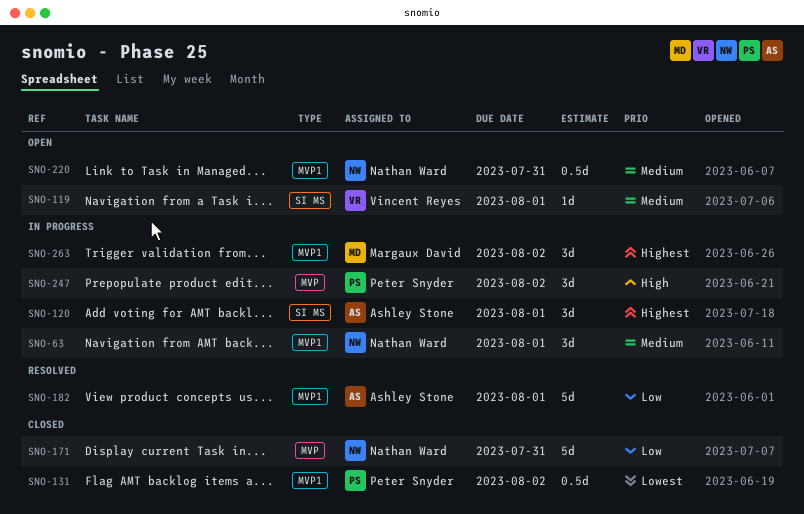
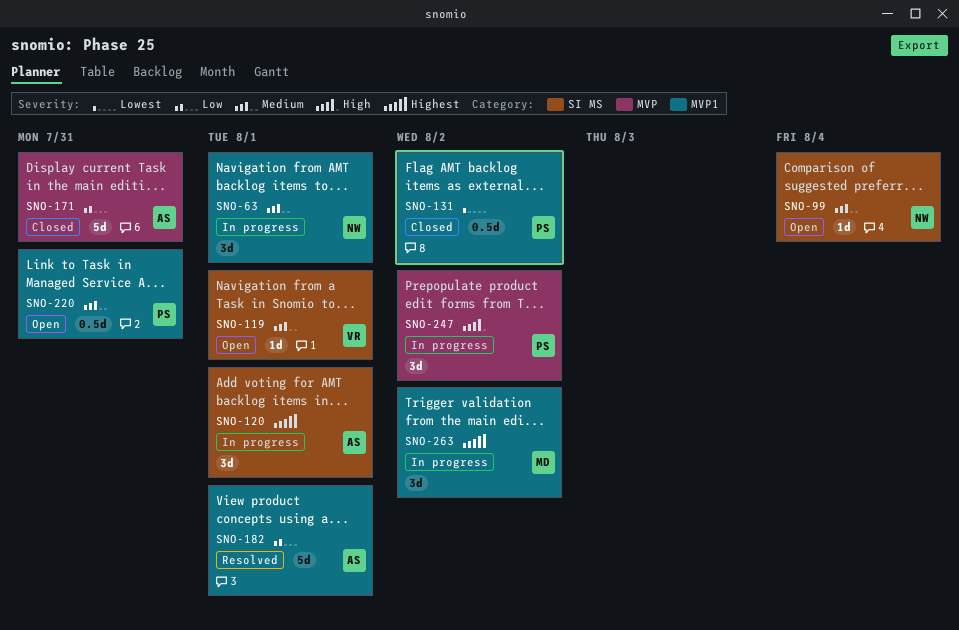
SNO-99: none -> present
SNO-171, owner: Nathan Ward -> Ashley Stone
SNO-220, owner: Nathan Ward -> Peter Snyder

